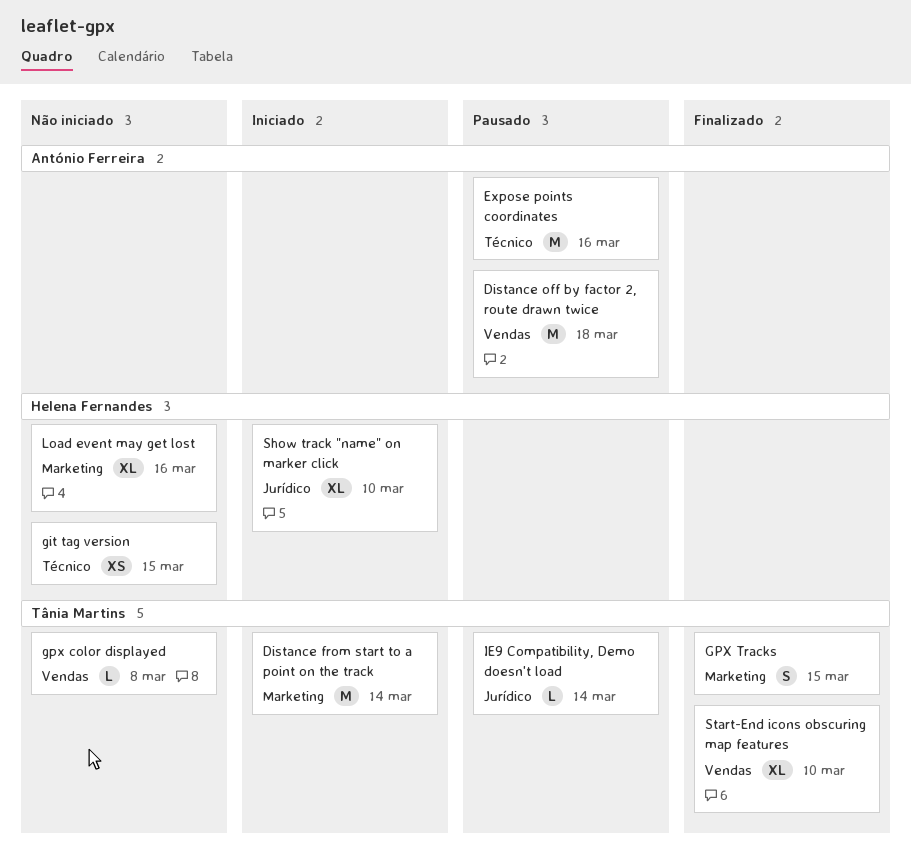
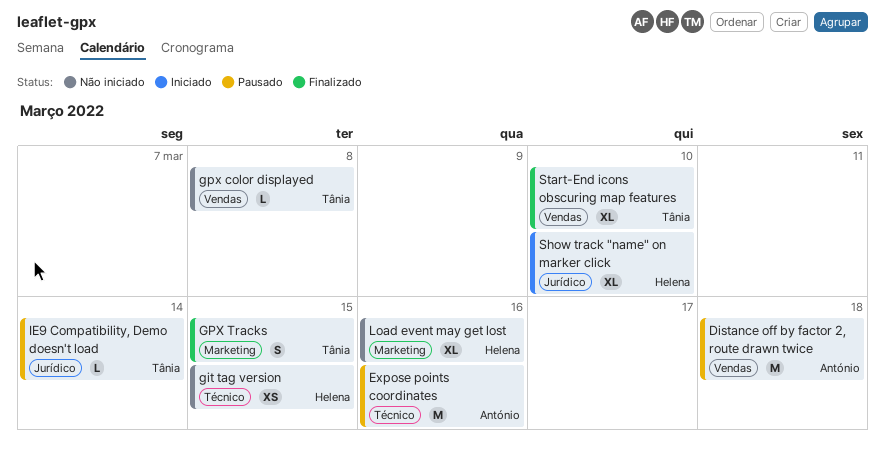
Distance from start to a point on the track: present -> none

